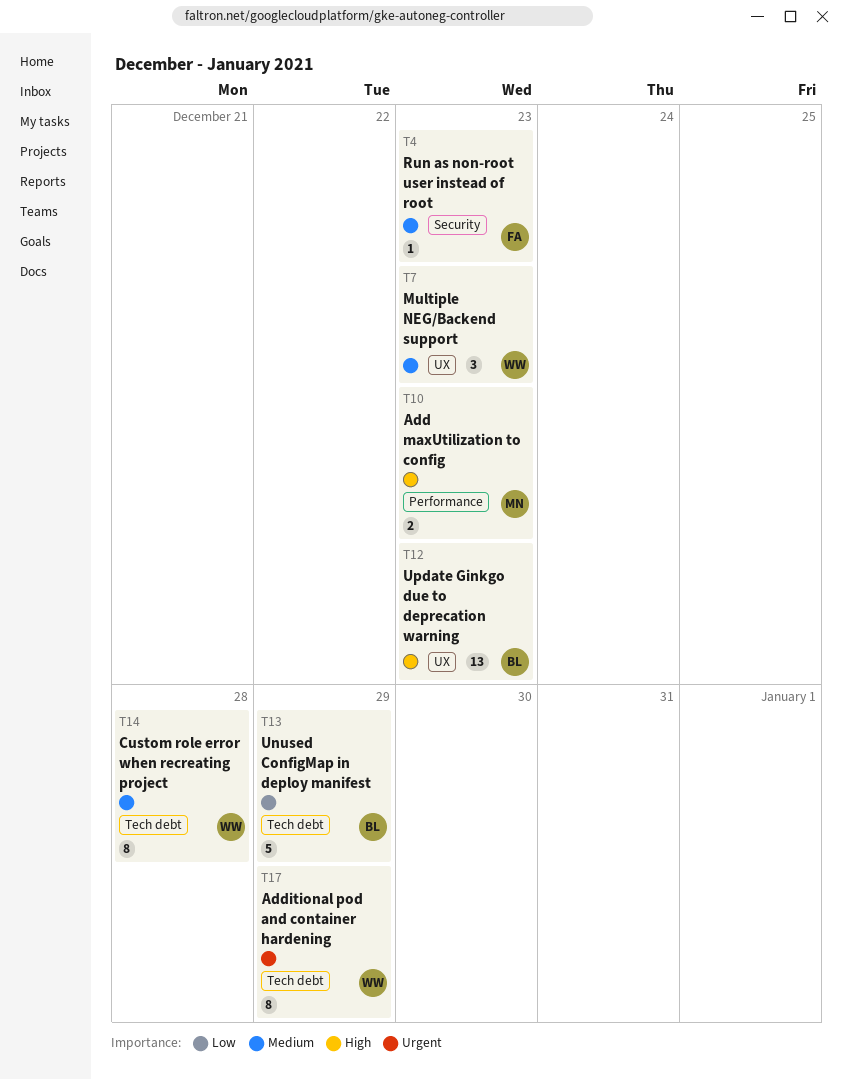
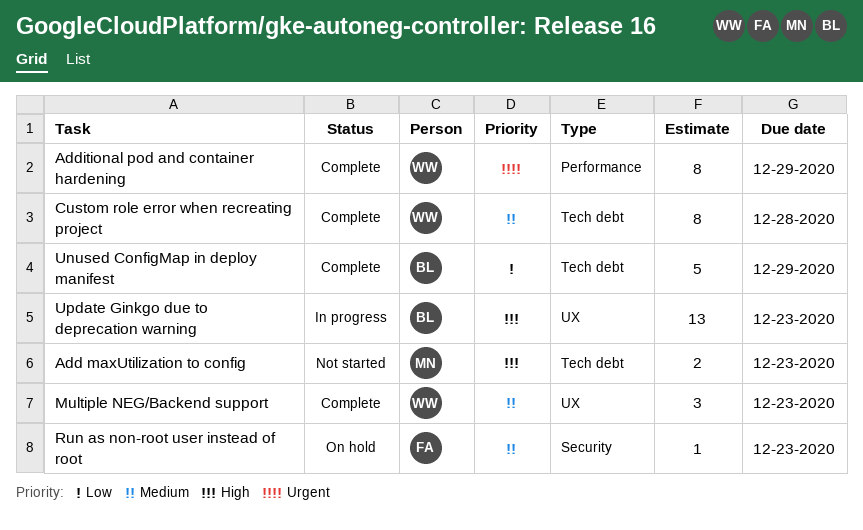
Add maxUtilization to config, label: Performance -> Tech debt
Additional pod and container hardening, label: Tech debt -> Performance

